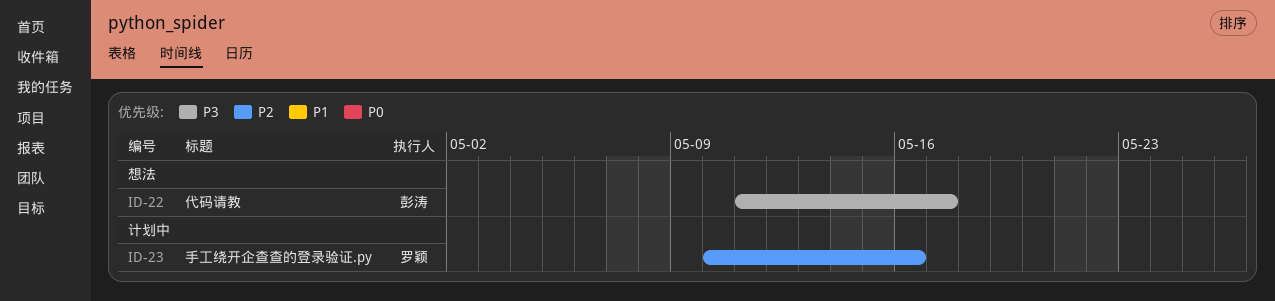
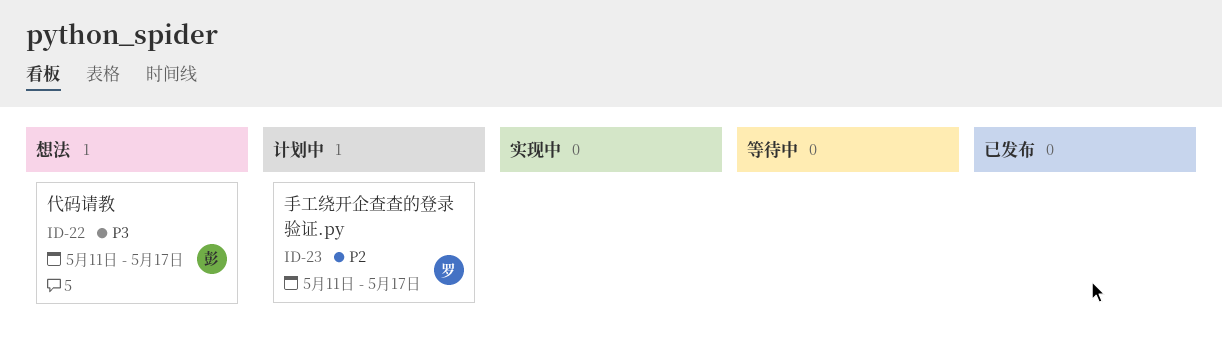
ID-23, start: May 10 -> May 11
ID-23, due: May 16 -> May 17

